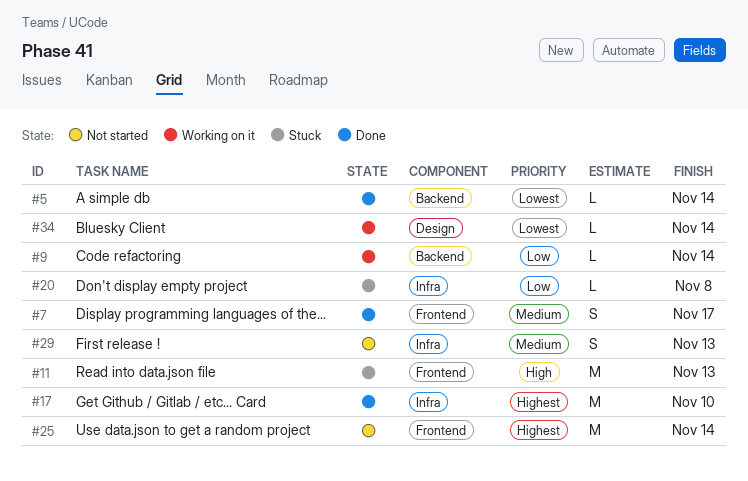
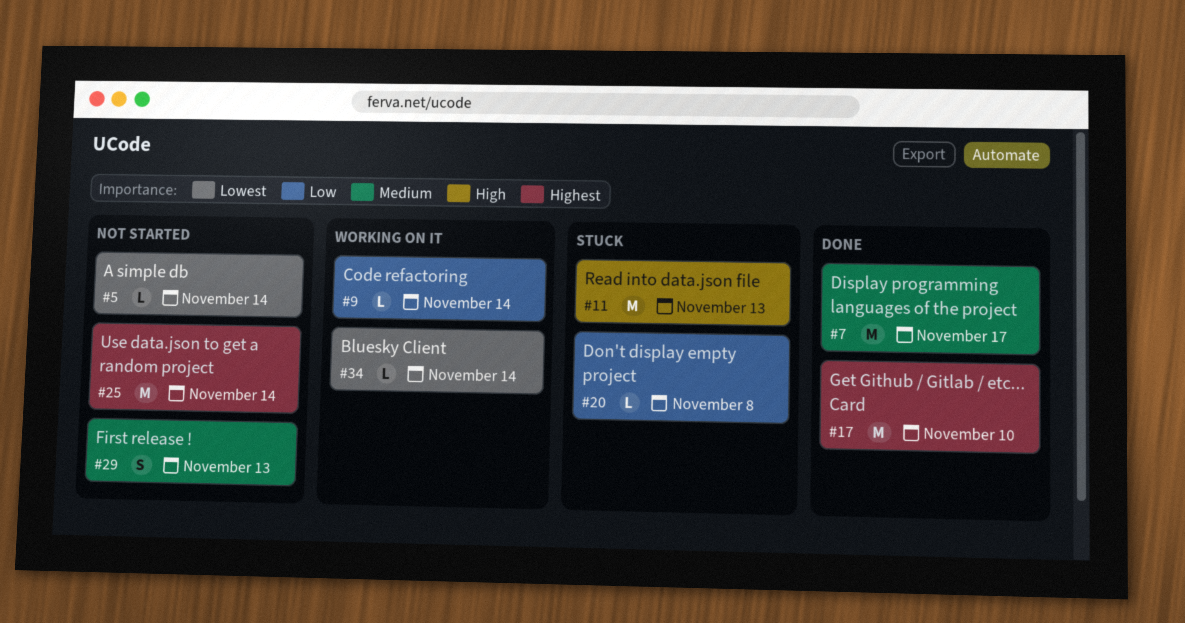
#5, status: Done -> Not started
#7, estimate: S -> M

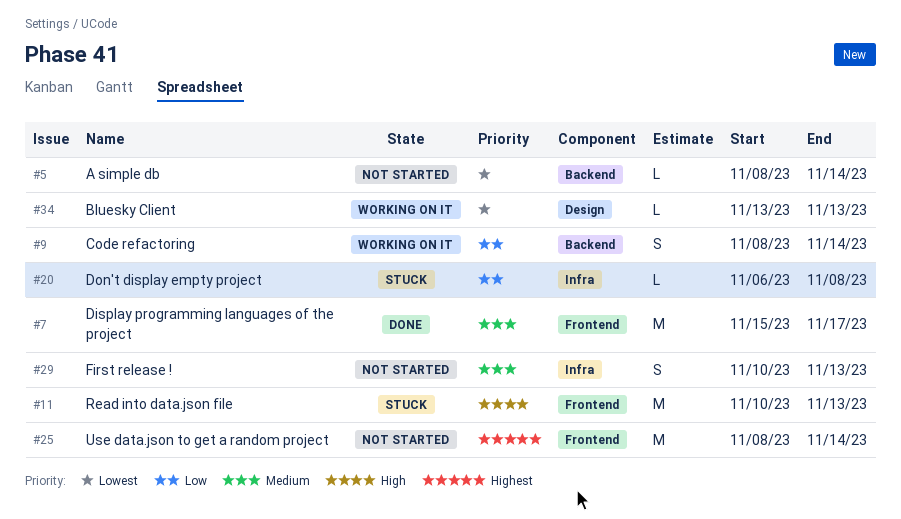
#9, estimate: L -> S
#17: present -> none
#34, due: Nov 14 -> Nov 13

